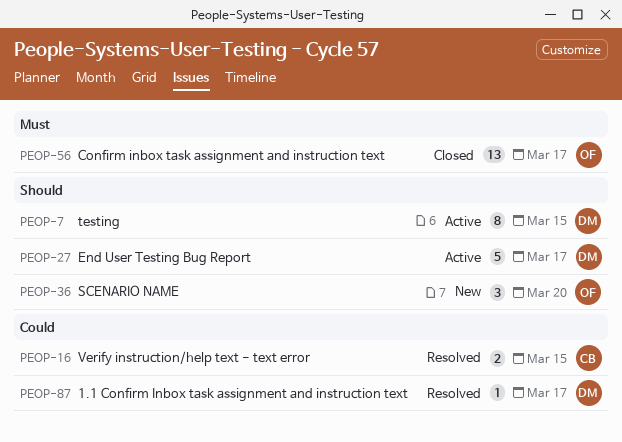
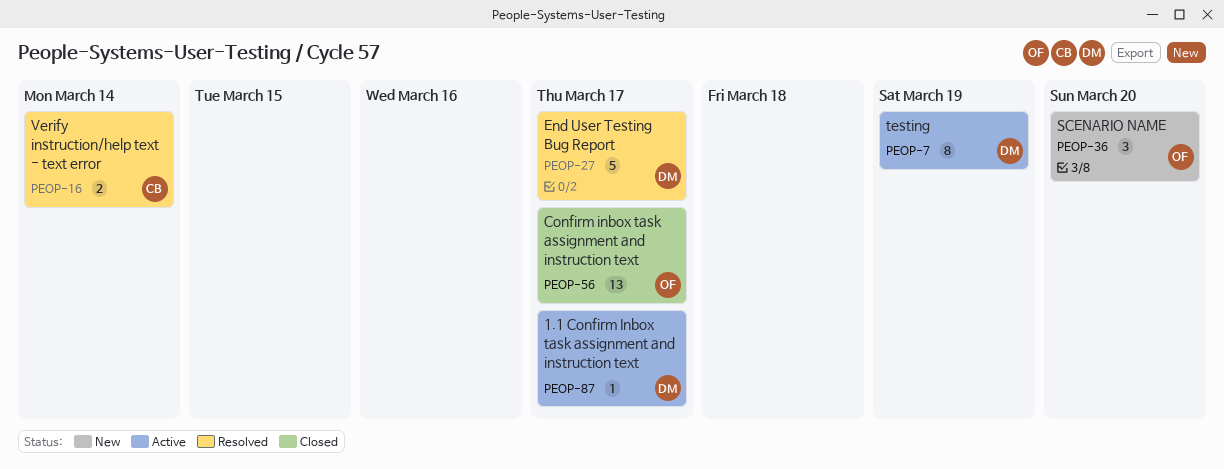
PEOP-7, due: Mar 15 -> Mar 19
PEOP-16, due: Mar 15 -> Mar 14
PEOP-27, status: Active -> Resolved
PEOP-87, status: Resolved -> Active

